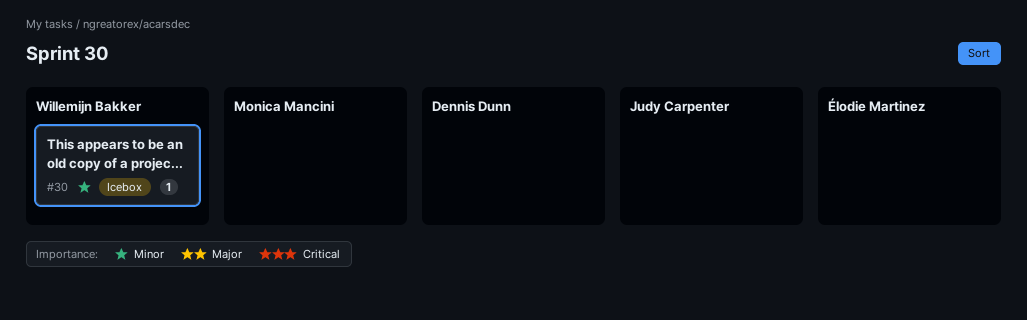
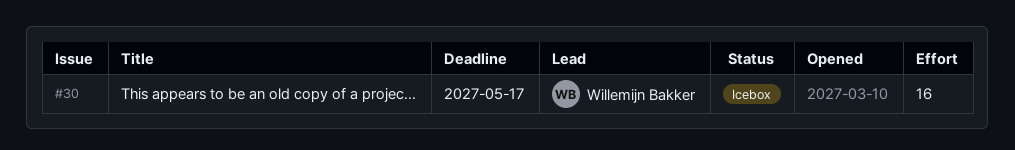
#30, estimate: 1 -> 16

